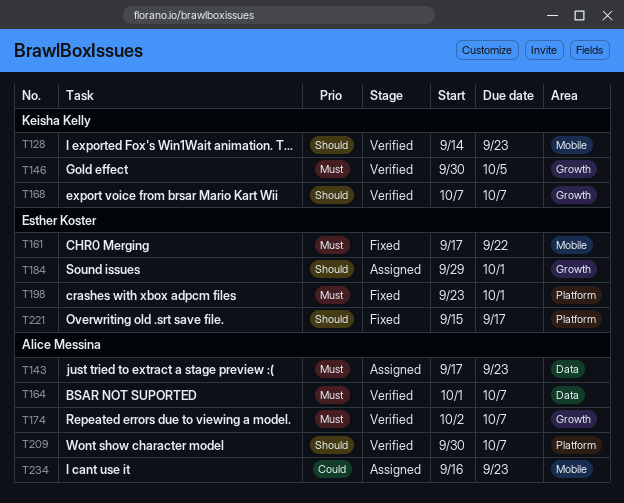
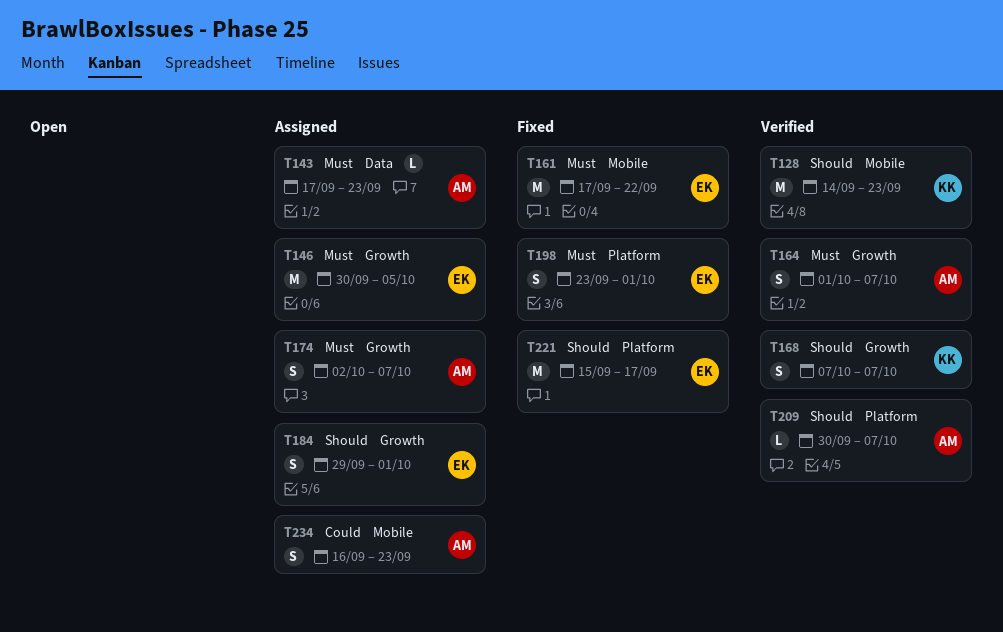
T146, status: Verified -> Assigned
T146, owner: Keisha Kelly -> Esther Koster
T164, label: Data -> Growth
T174, status: Verified -> Assigned

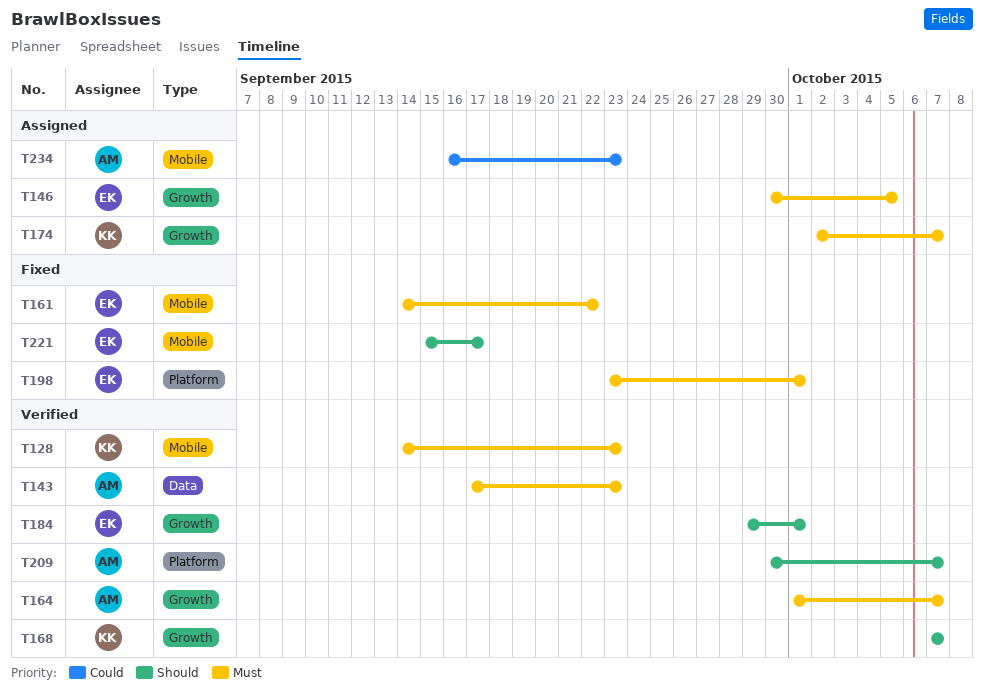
T128, priority: Should -> Must
T143, status: Assigned -> Verified
T161, start: Sep 17 -> Sep 14
T174, owner: AM -> KK
T184, status: Assigned -> Verified
T221, label: Platform -> Mobile

